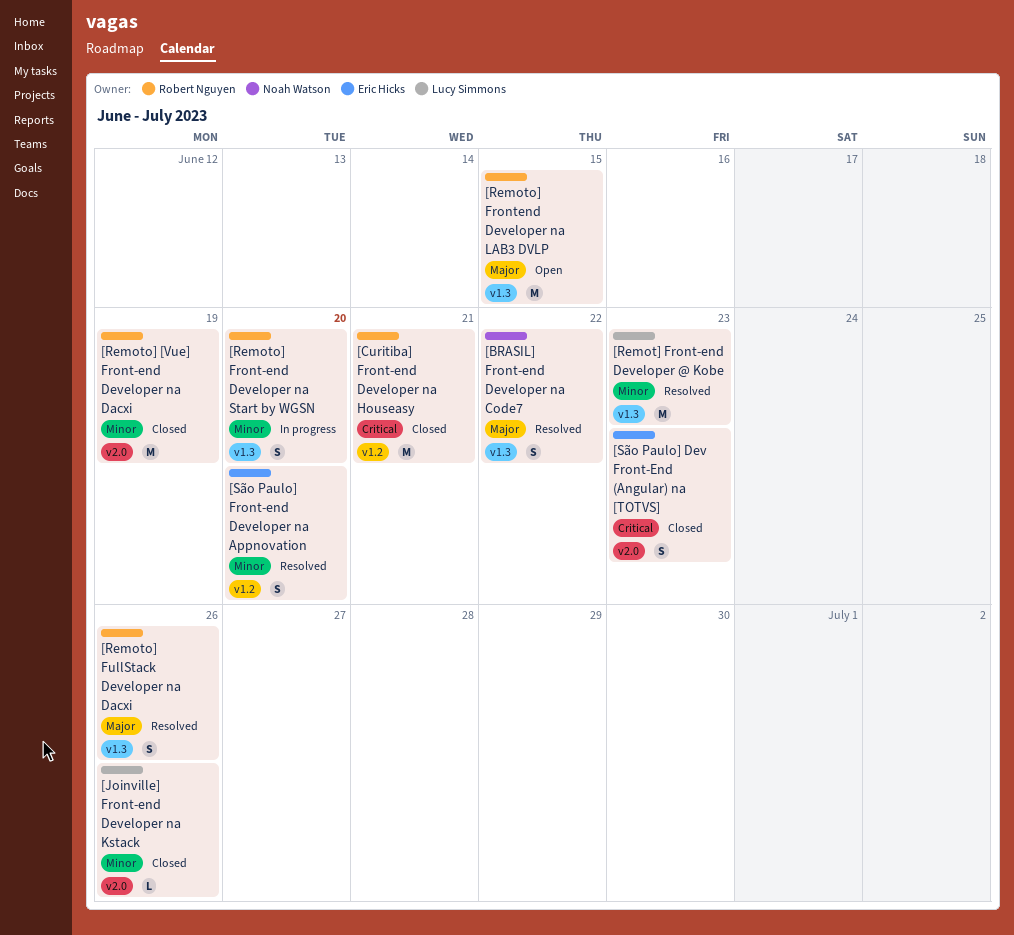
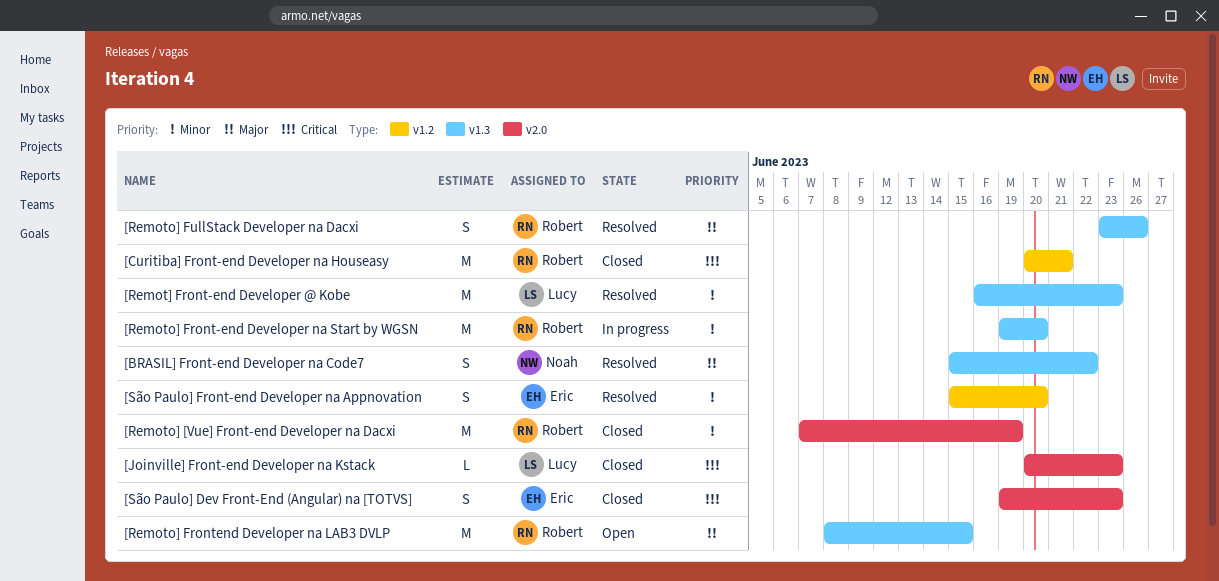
[Joinville] Front-end Developer na Kstack, priority: Minor -> Critical
[Joinville] Front-end Developer na Kstack, due: Jun 26 -> Jun 23
[Remoto] Front-end Developer na Start by WGSN, estimate: S -> M

